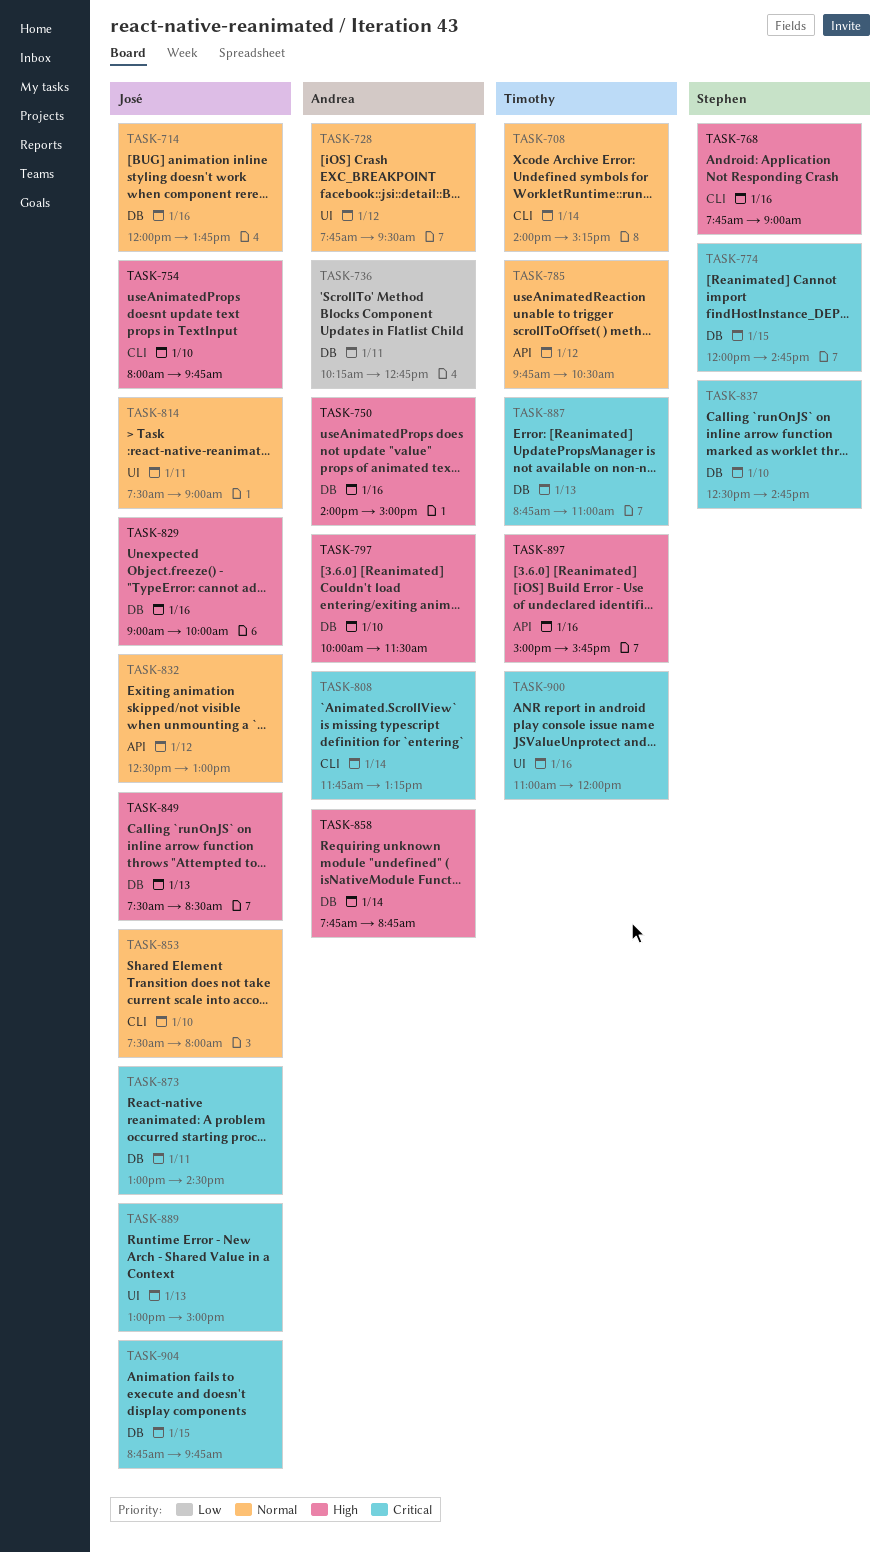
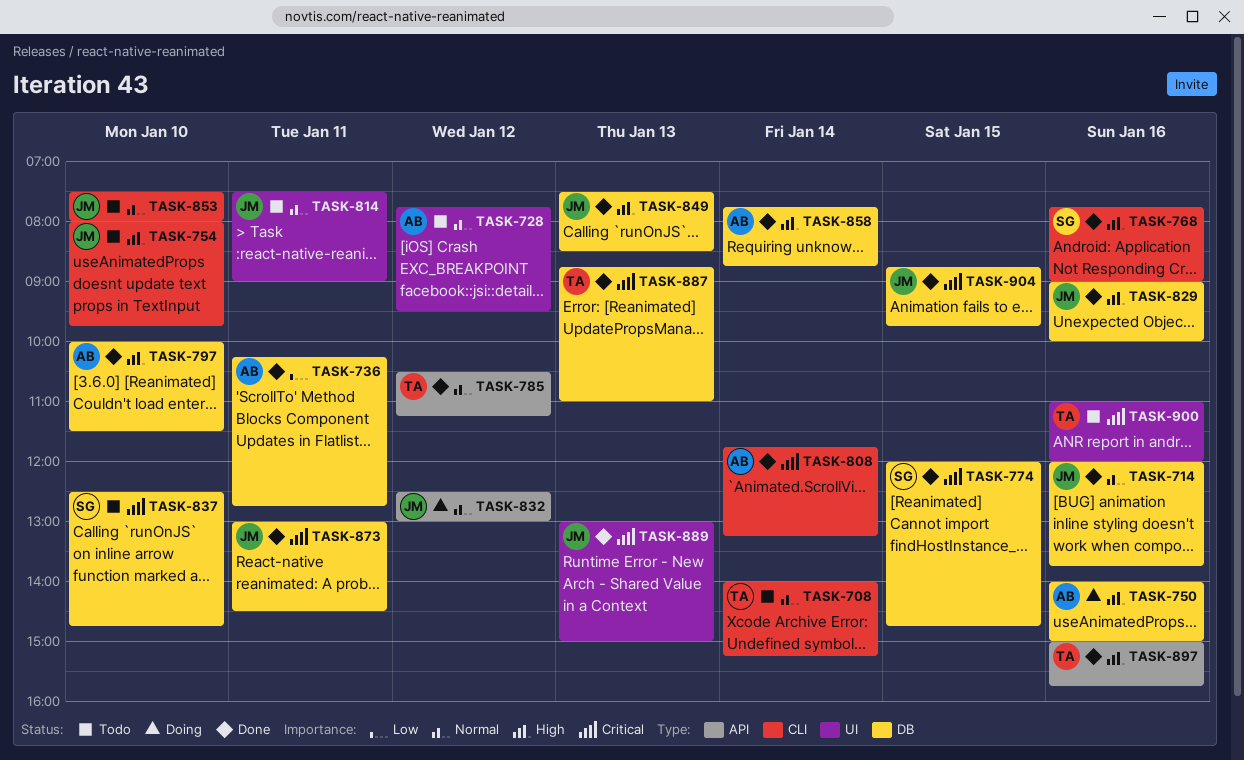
TASK-785, begins: 09:45 -> 10:30
TASK-785, ends: 10:30 -> 11:15

